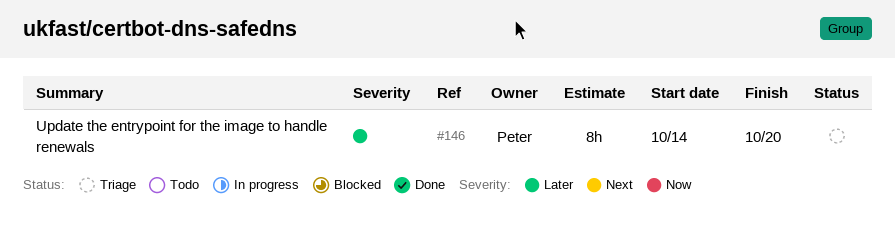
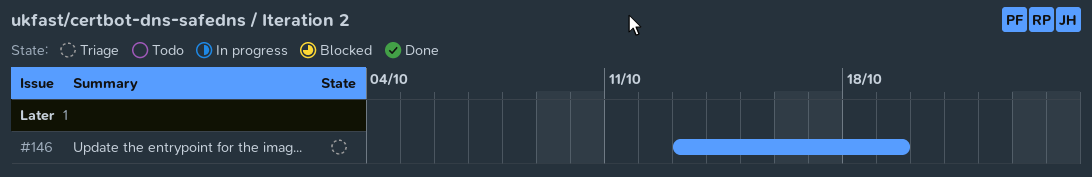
#146, start: Oct 14 -> Oct 13
#146, due: Oct 20 -> Oct 19

